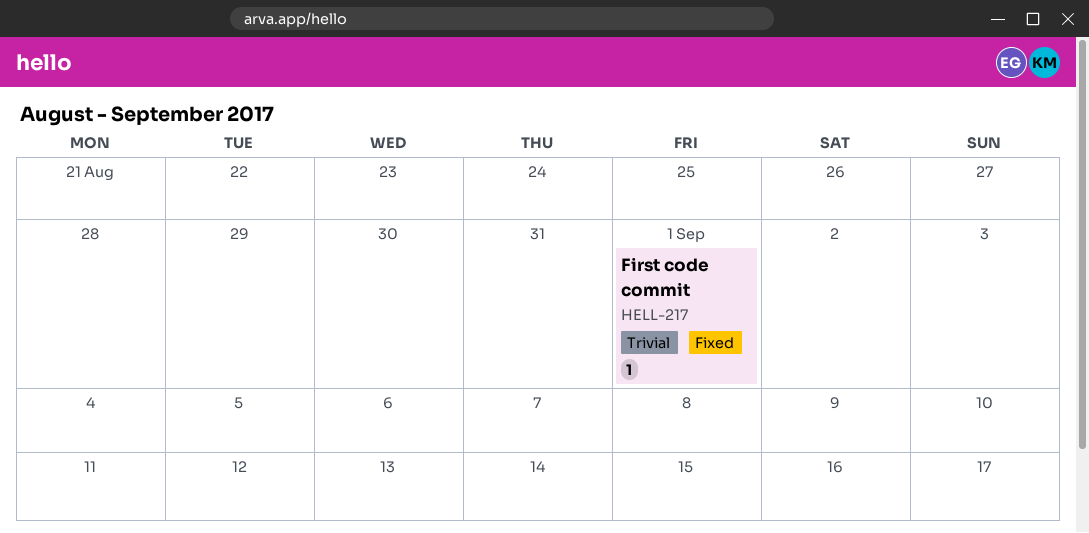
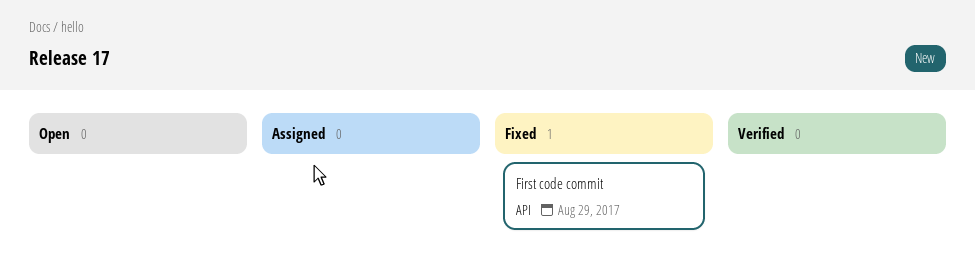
First code commit, due: Sep 1 -> Aug 29

